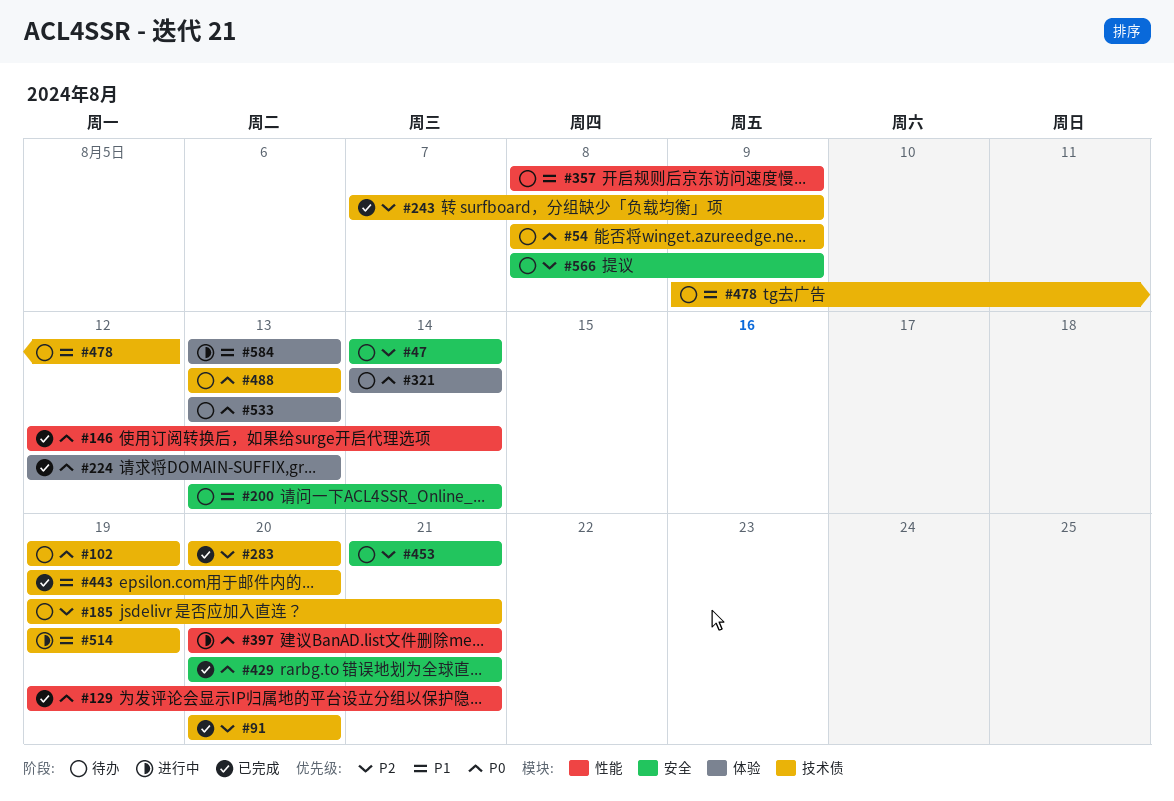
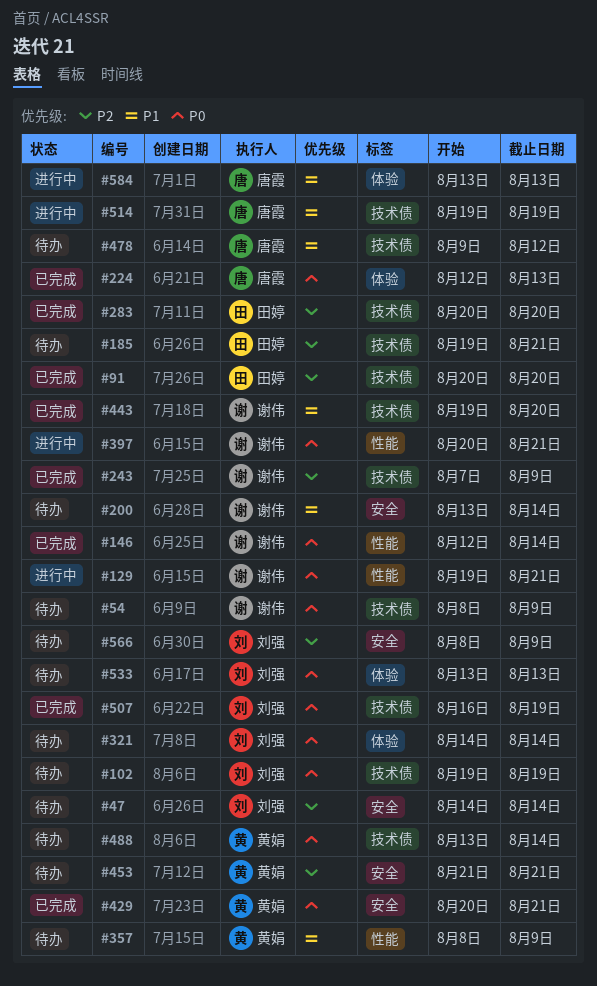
#129, status: 已完成 -> 进行中
#488, due: Aug 13 -> Aug 14
#507: none -> present

